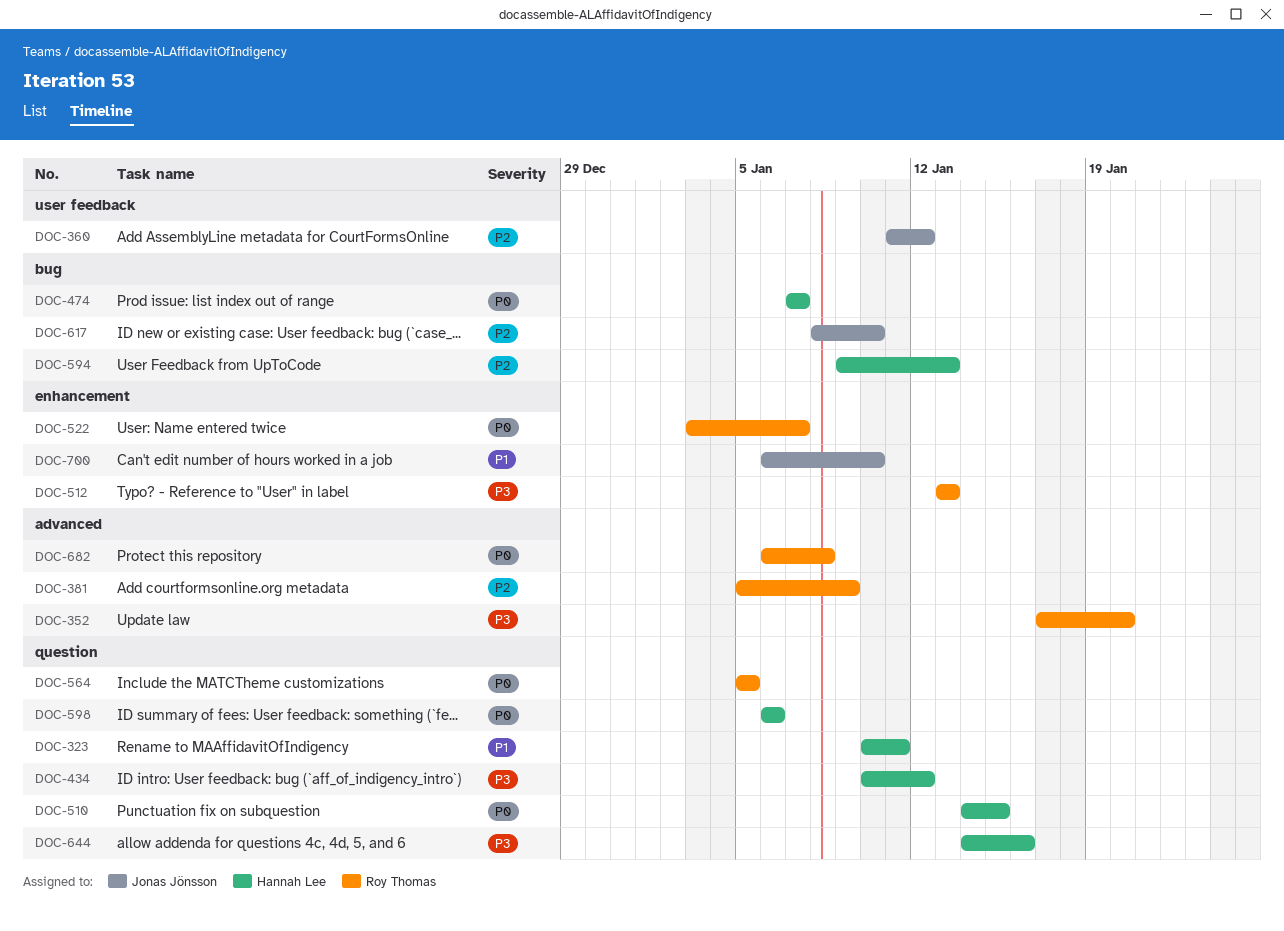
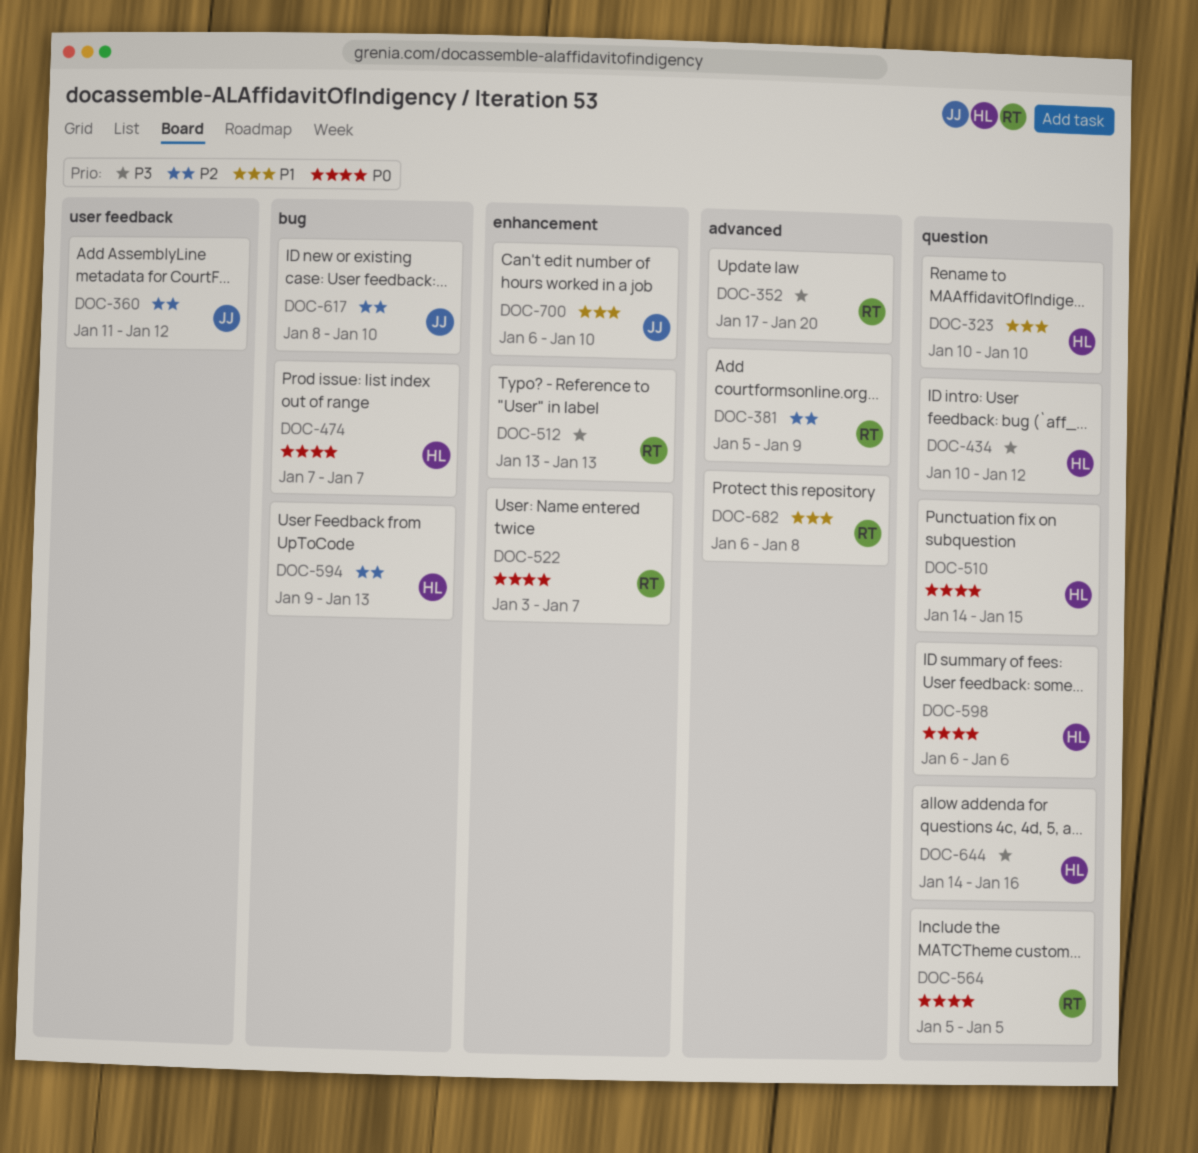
DOC-323, due: Jan 11 -> Jan 10
DOC-682, priority: P0 -> P1

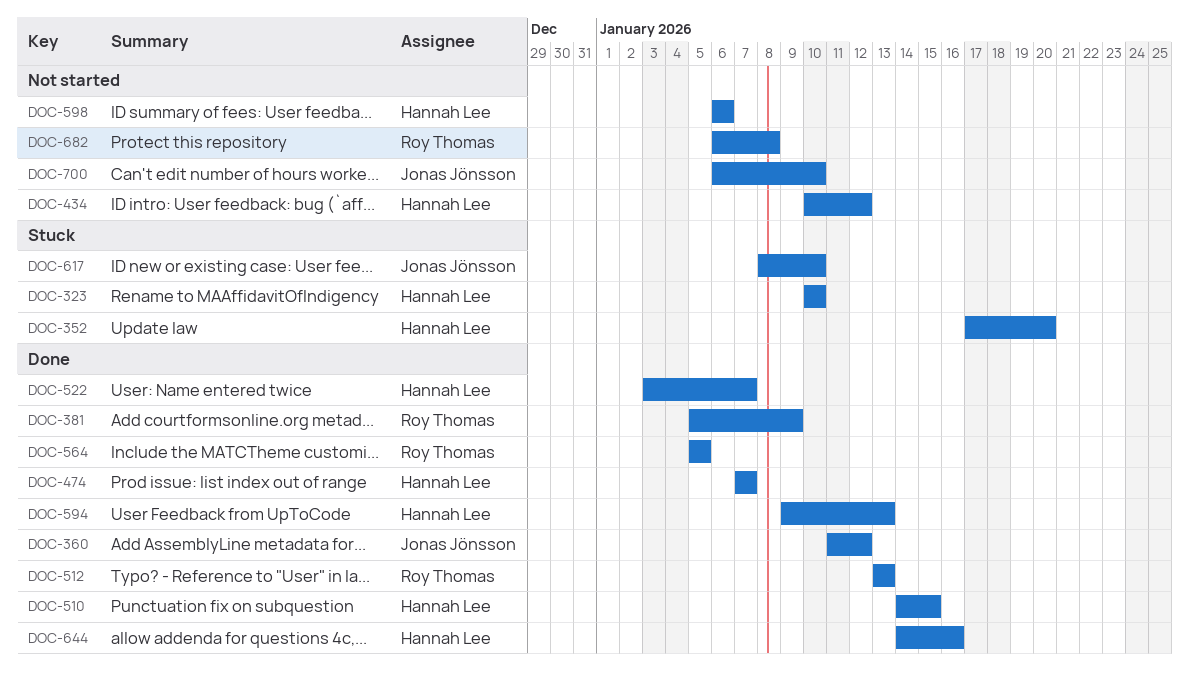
DOC-352, owner: Roy Thomas -> Hannah Lee
DOC-522, owner: Roy Thomas -> Hannah Lee

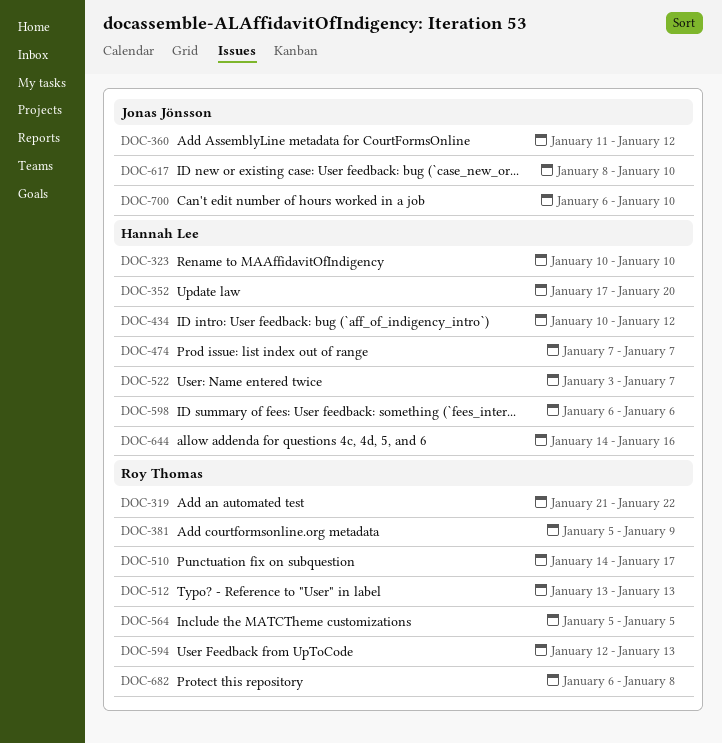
DOC-319: none -> present
DOC-510, owner: Hannah Lee -> Roy Thomas
DOC-510, due: Jan 15 -> Jan 17
DOC-594, owner: Hannah Lee -> Roy Thomas
DOC-594, start: Jan 9 -> Jan 12

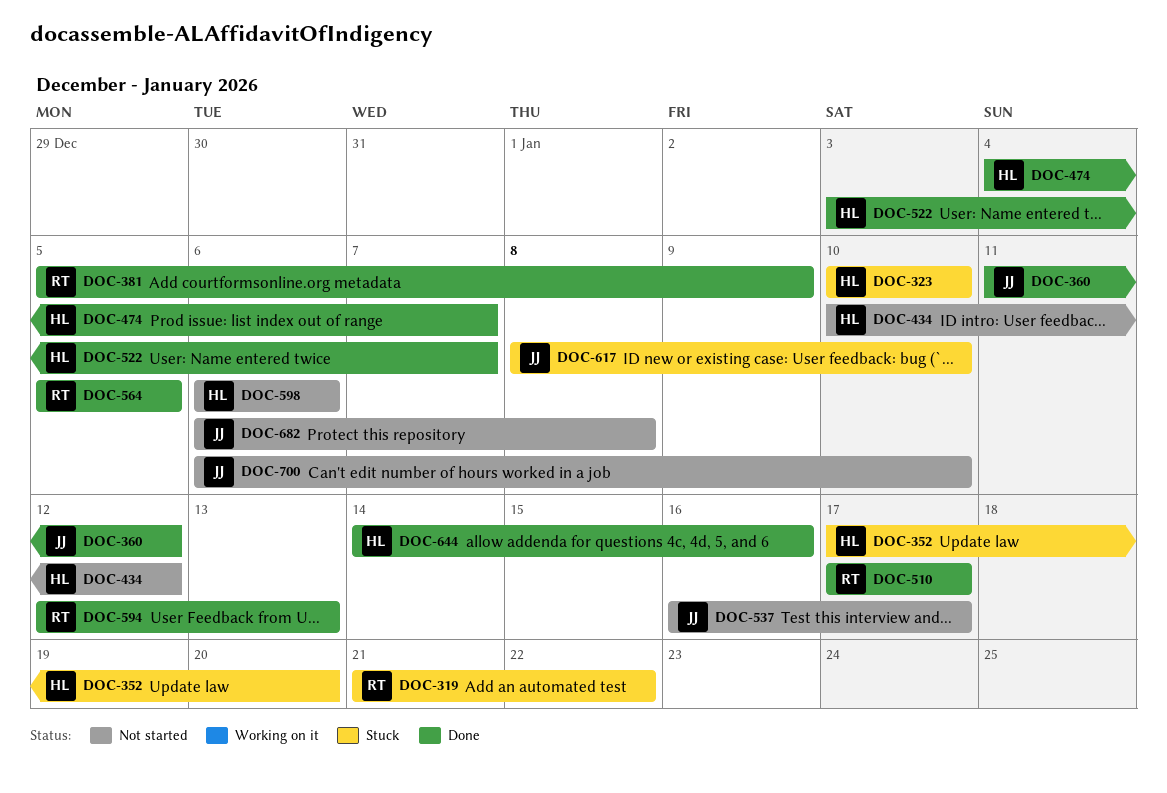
DOC-474, start: Jan 7 -> Jan 4
DOC-510, start: Jan 14 -> Jan 17
DOC-512: present -> none
DOC-537: none -> present
DOC-682, owner: Roy Thomas -> Jonas Jönsson

